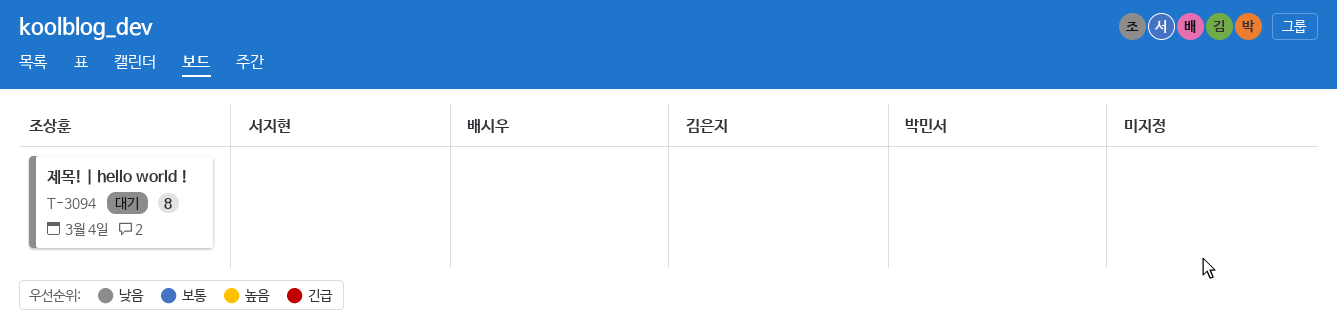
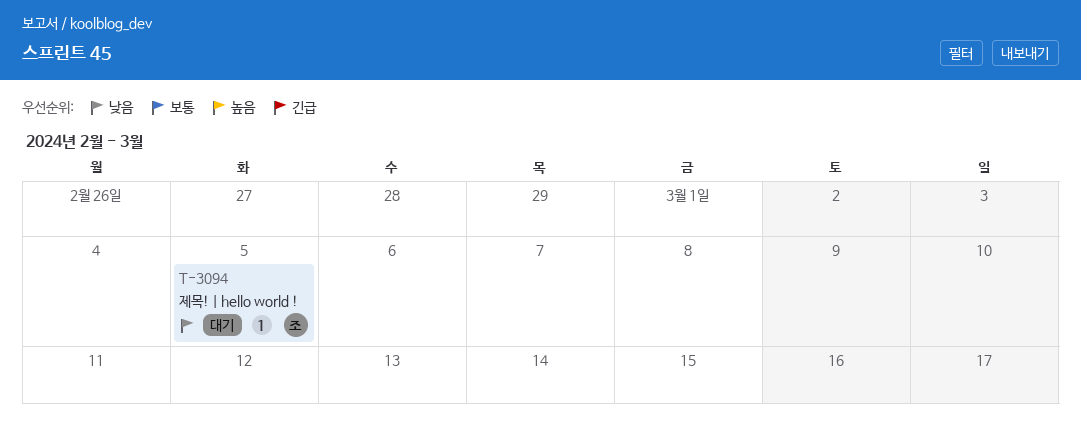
T-3094, estimate: 8 -> 1
T-3094, due: Mar 4 -> Mar 5

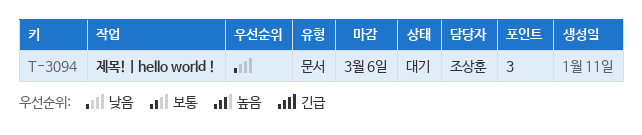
T-3094, estimate: 1 -> 3
T-3094, due: Mar 5 -> Mar 6

